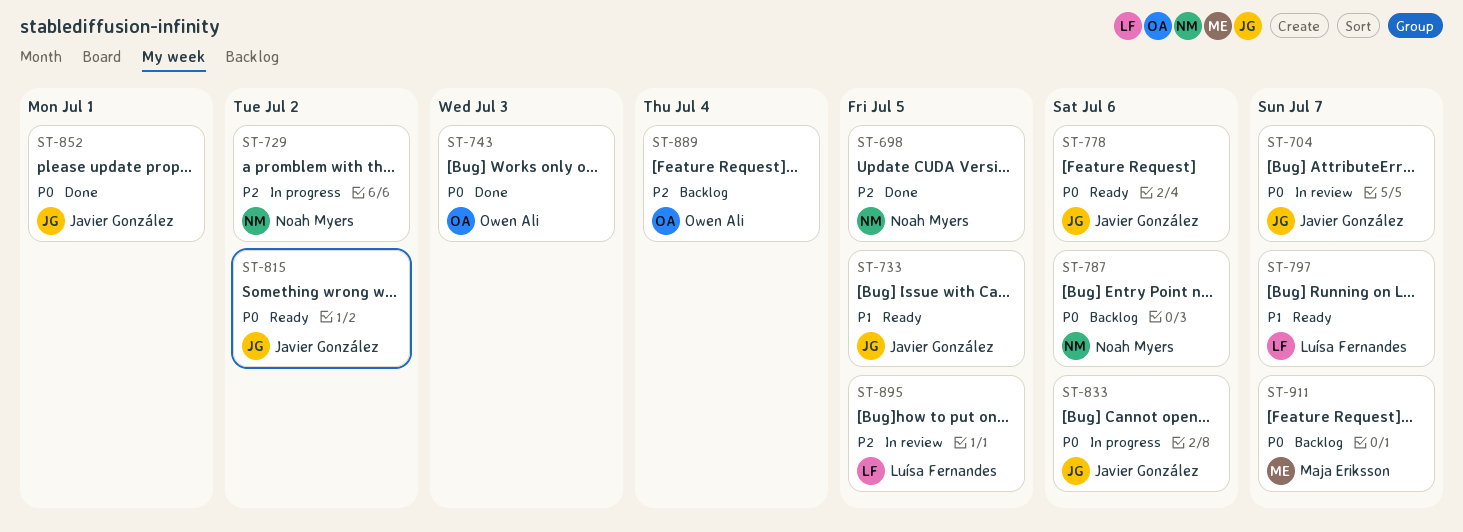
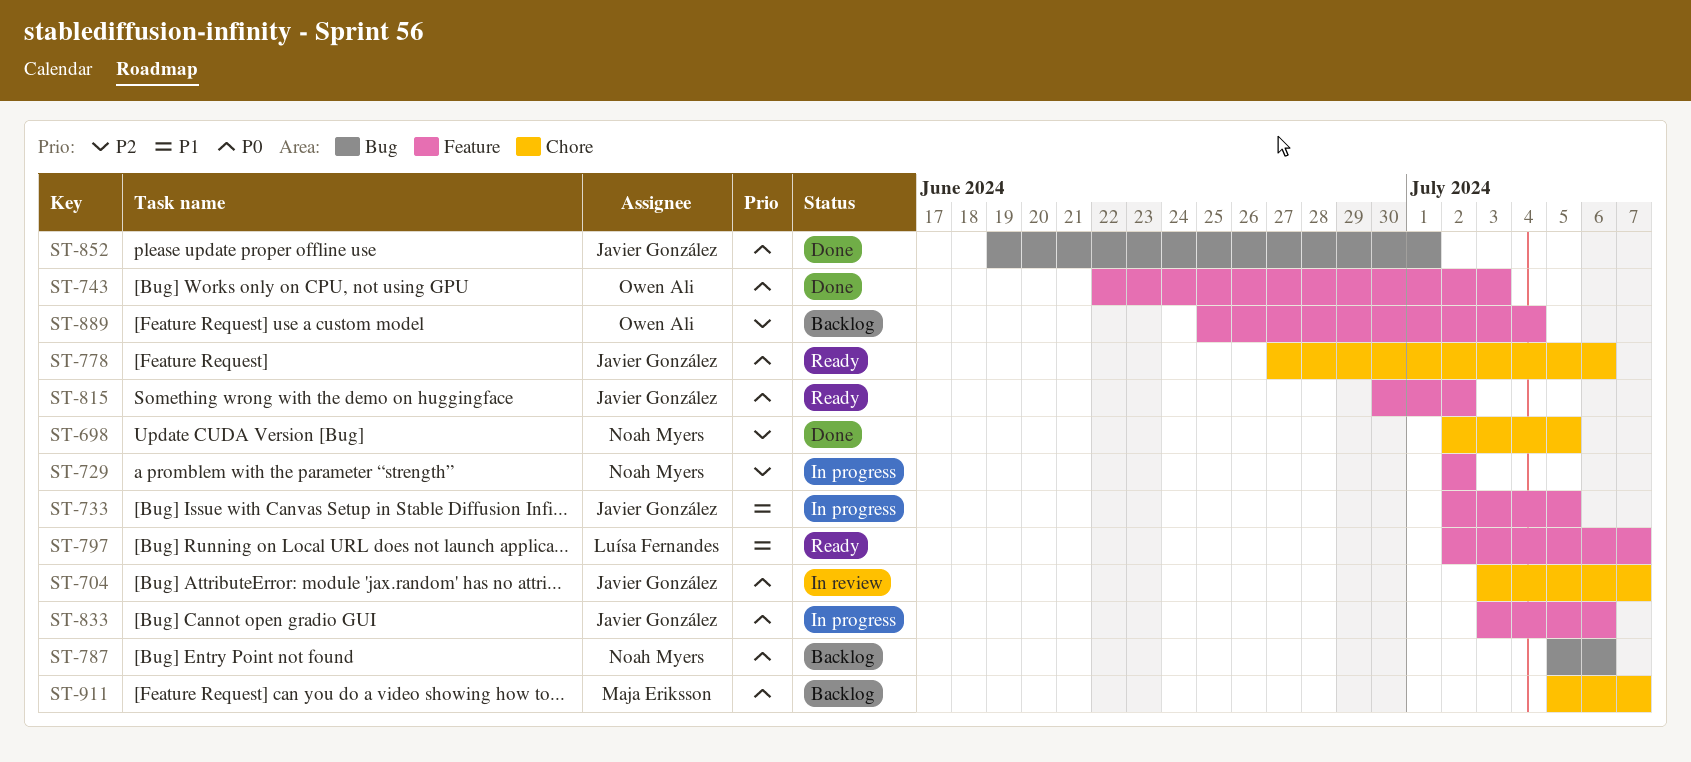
ST-733, status: Ready -> In progress
ST-895: present -> none

